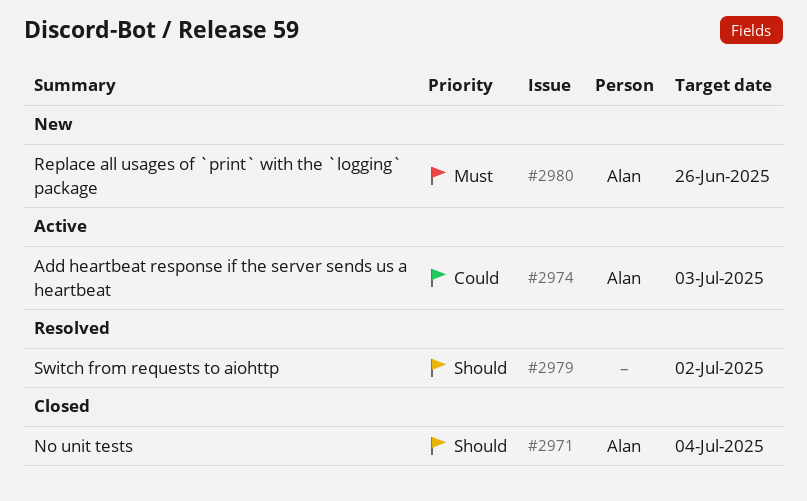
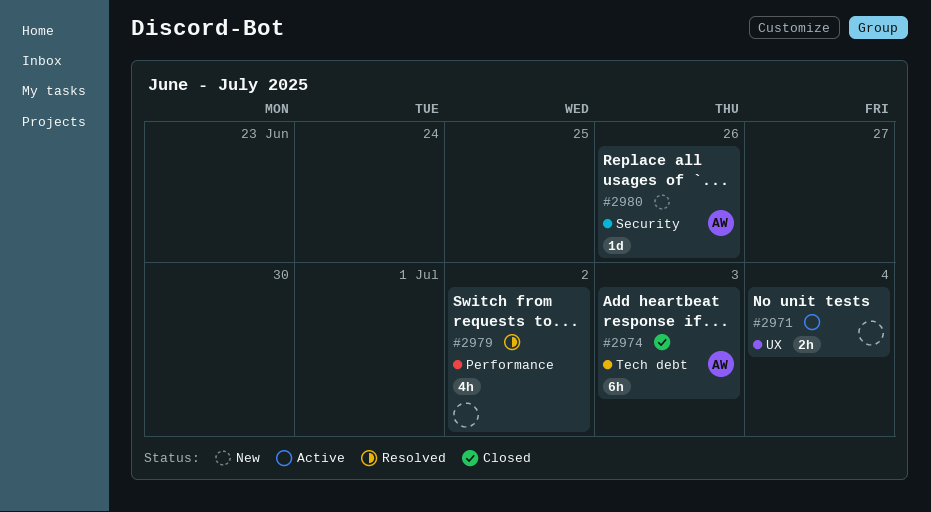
#2971, status: Closed -> Active
#2971, owner: Alan -> none
#2974, status: Active -> Closed

